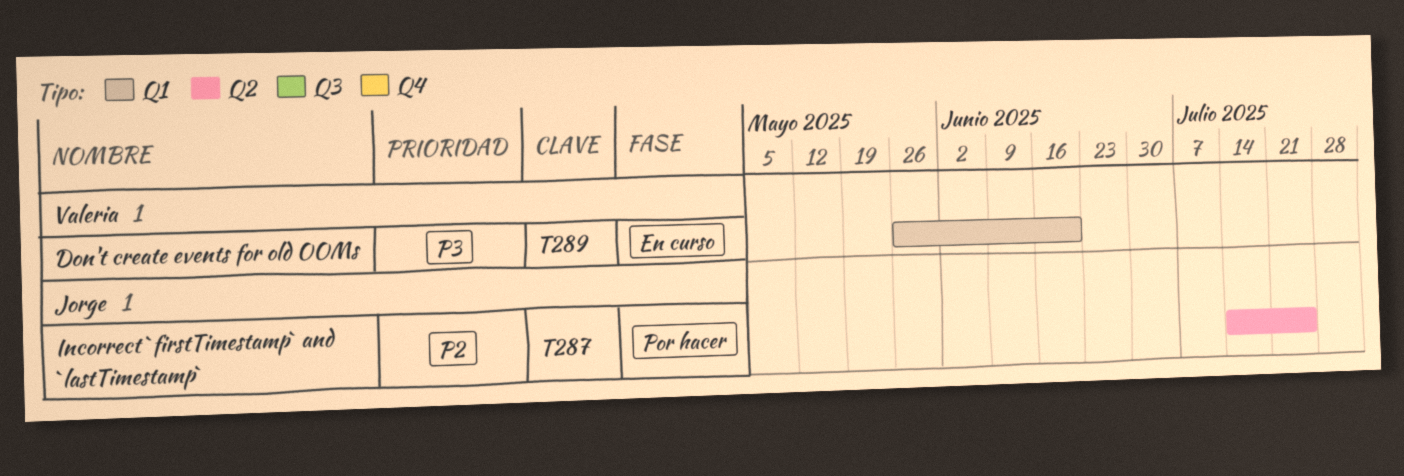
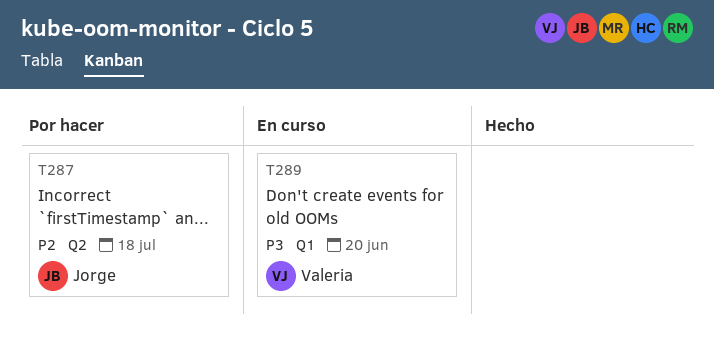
T287, due: Jul 25 -> Jul 18

